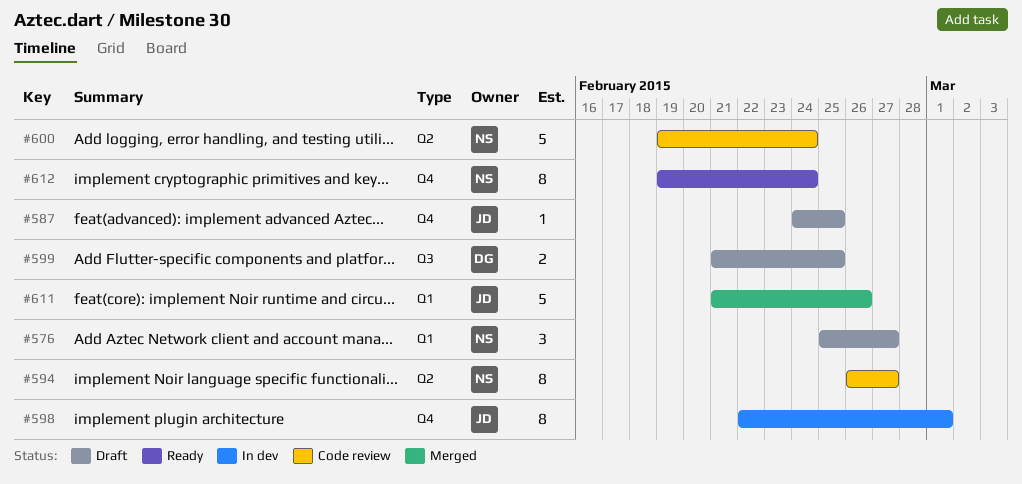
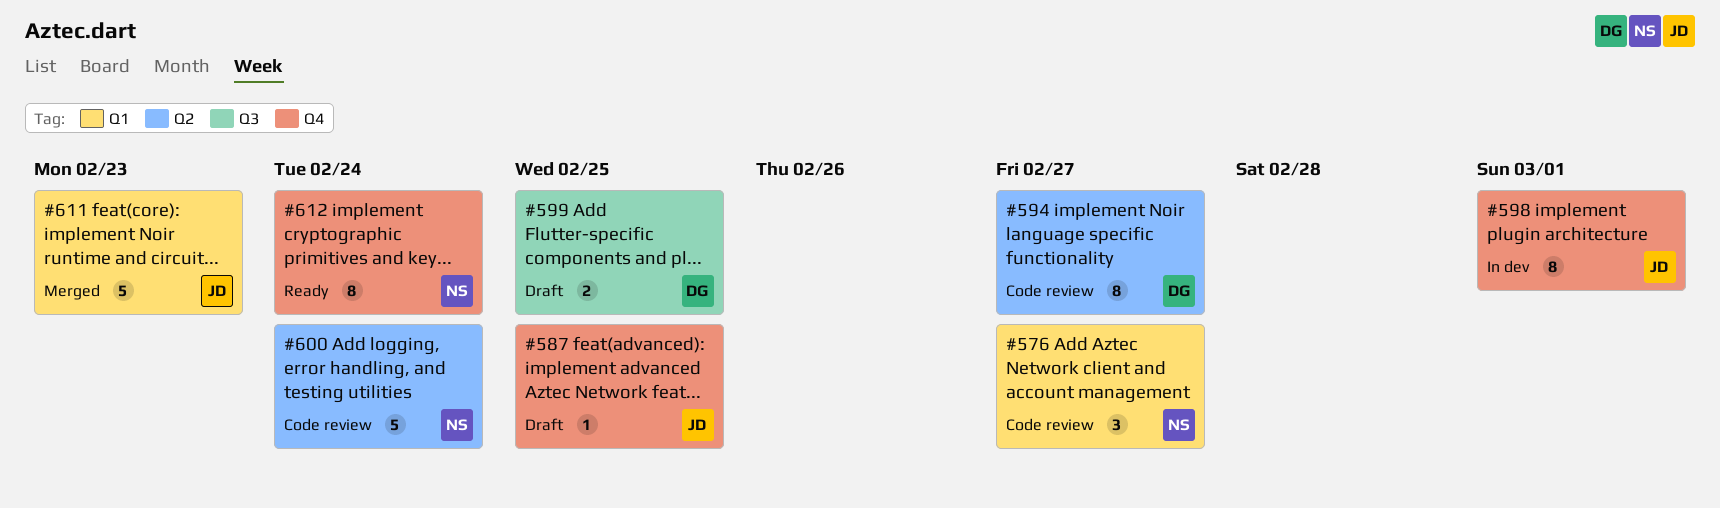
#576, status: Draft -> Code review
#594, owner: NS -> DG
#611, due: Feb 26 -> Feb 23

